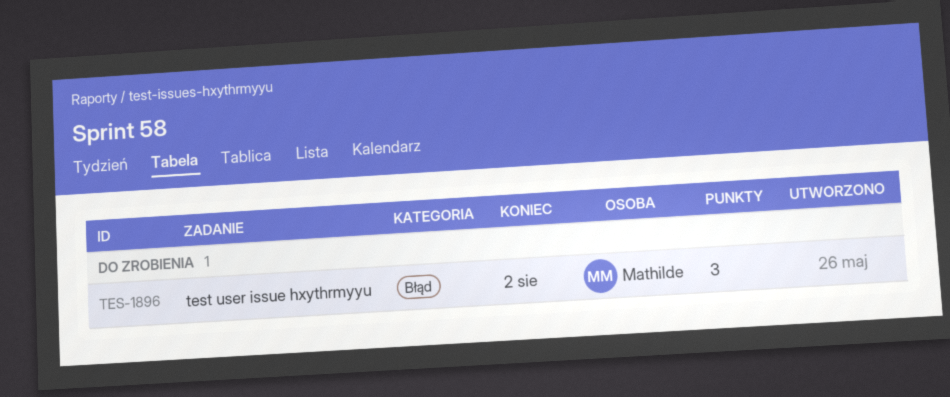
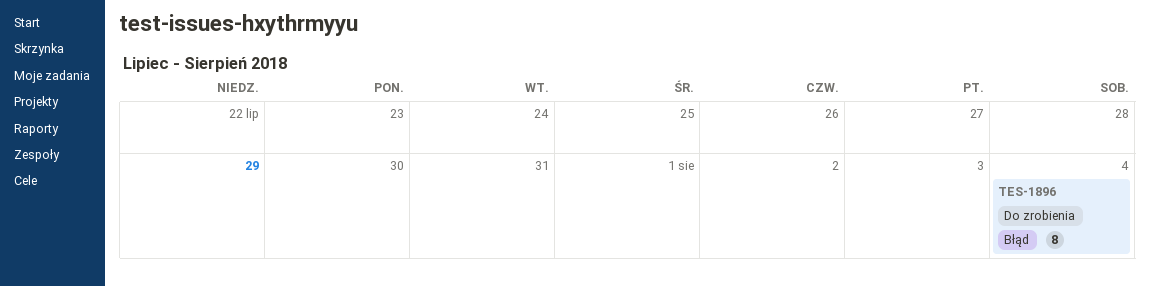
TES-1896, estimate: 3 -> 8
TES-1896, due: Aug 2 -> Aug 4

